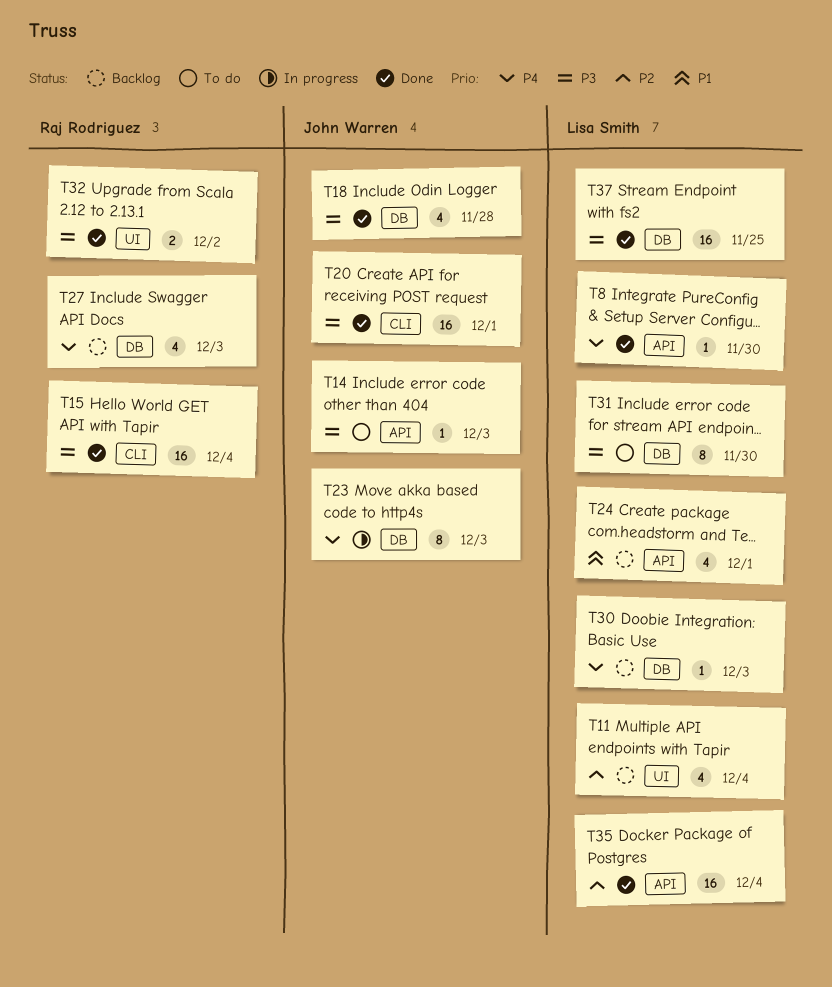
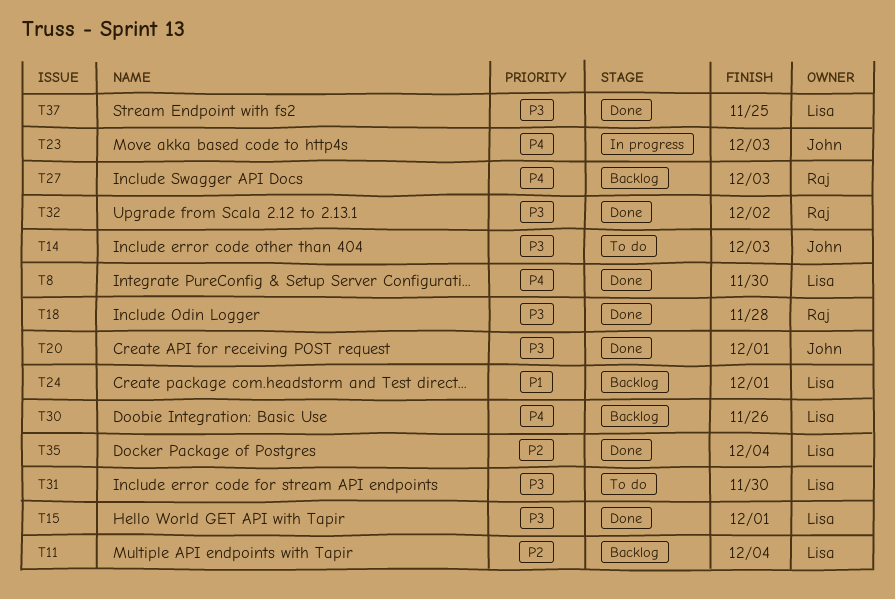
T15, owner: Raj Rodriguez -> Lisa Smith
T15, due: Dec 4 -> Dec 1
T18, owner: John Warren -> Raj Rodriguez
T30, due: Dec 3 -> Nov 26

